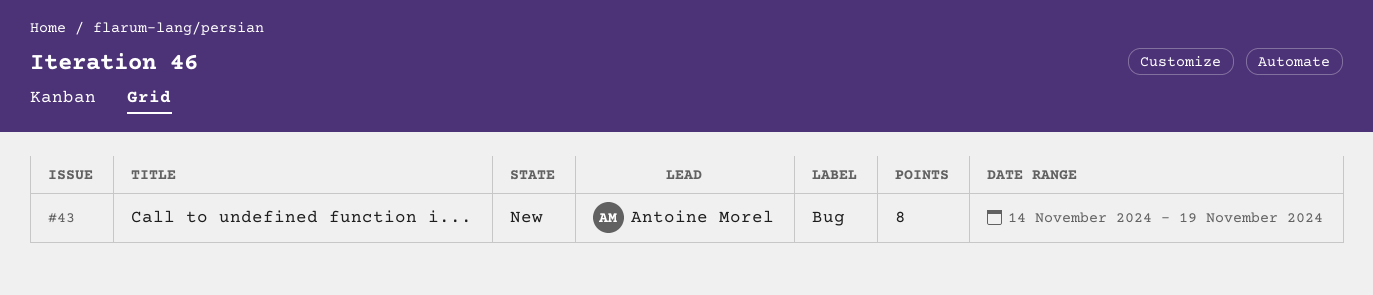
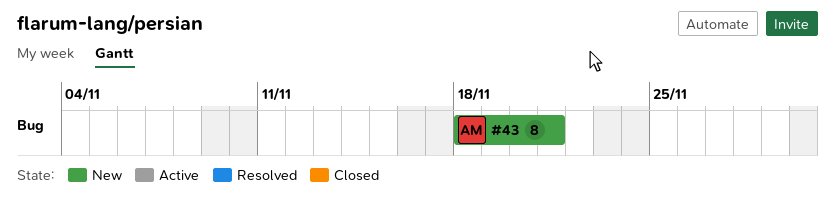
#43, start: Nov 14 -> Nov 18
#43, due: Nov 19 -> Nov 21

